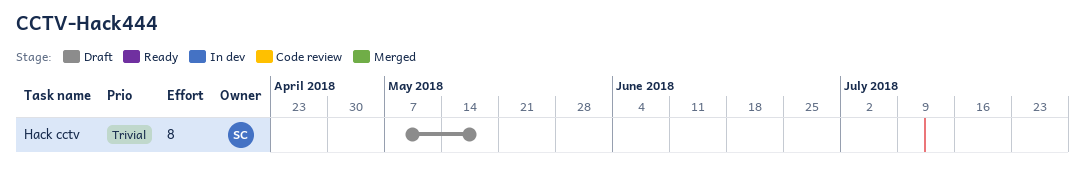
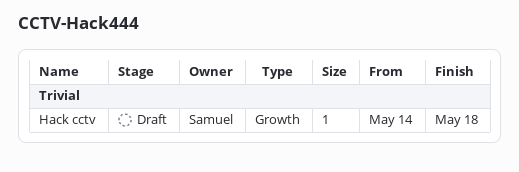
Hack cctv, estimate: 8 -> 1
Hack cctv, start: May 7 -> May 14

